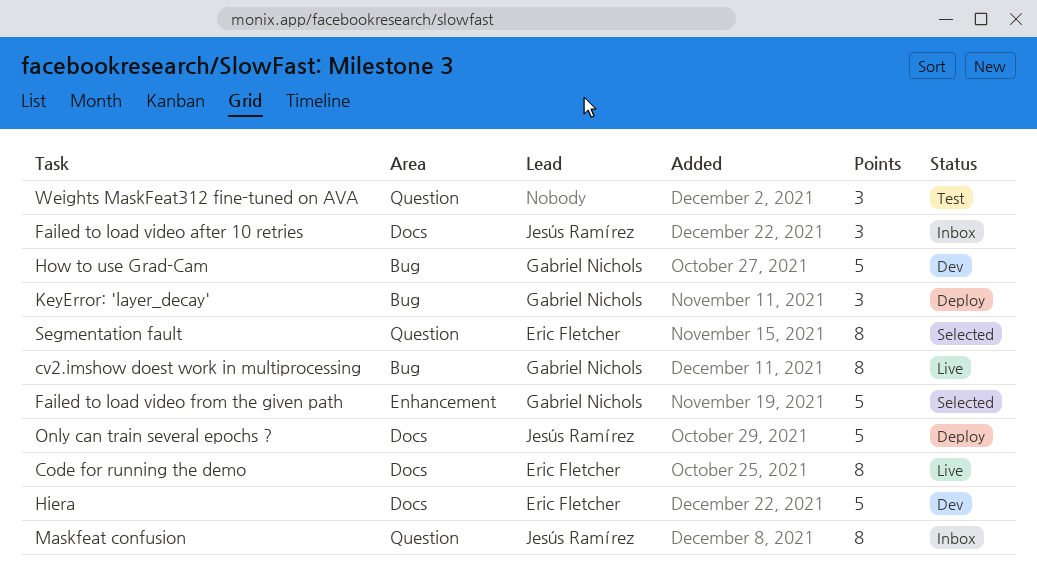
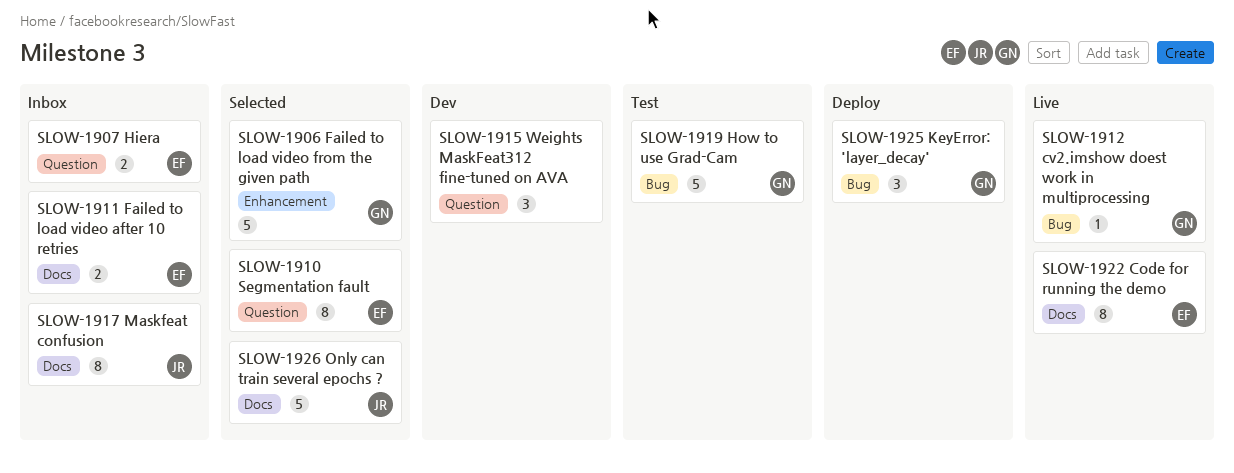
cv2.imshow doest work in multiprocessing, estimate: 8 -> 1
Failed to load video after 10 retries, owner: Jesús Ramírez -> Eric Fletcher
Failed to load video after 10 retries, estimate: 3 -> 2
Hiera, status: Dev -> Inbox
Hiera, label: Docs -> Question
Hiera, estimate: 5 -> 2
How to use Grad-Cam, status: Dev -> Test
Maskfeat confusion, label: Question -> Docs
Only can train several epochs ?, status: Deploy -> Selected
Weights MaskFeat312 fine-tuned on AVA, status: Test -> Dev

